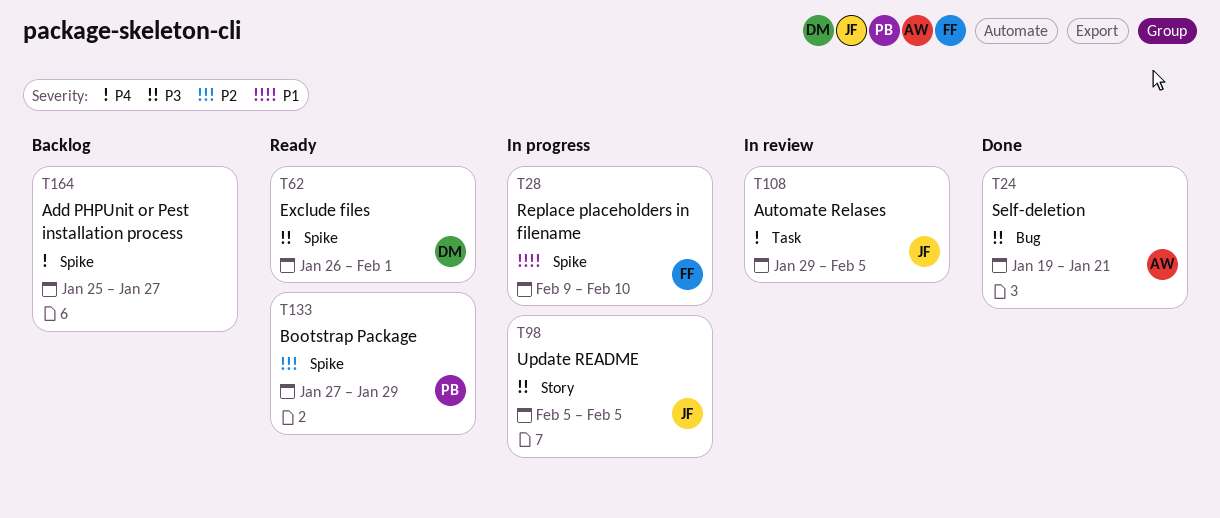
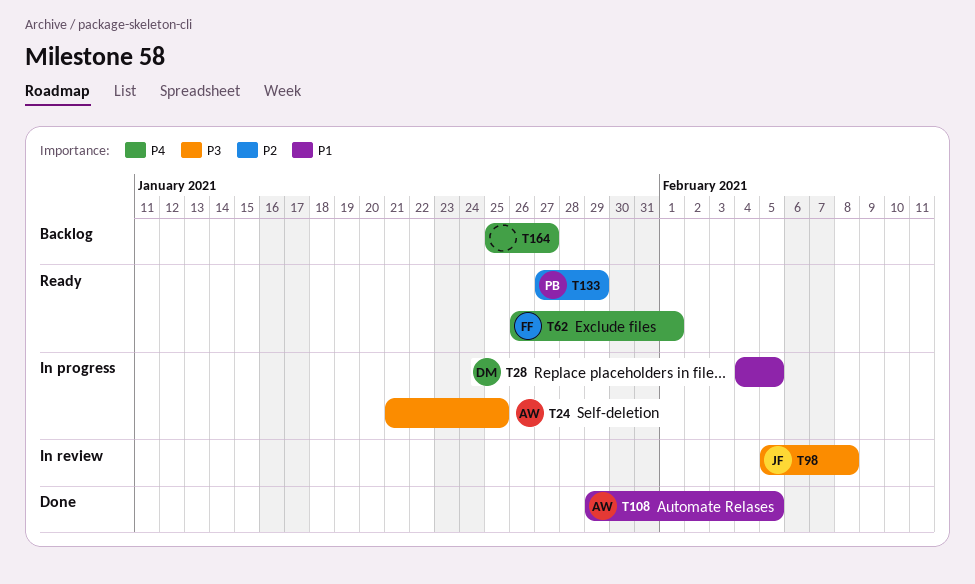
T24, status: Done -> In progress
T24, start: Jan 19 -> Jan 21
T24, due: Jan 21 -> Jan 25
T28, owner: FF -> DM
T28, start: Feb 9 -> Feb 4
T28, due: Feb 10 -> Feb 5
T62, owner: DM -> FF
T62, priority: P3 -> P4
T98, status: In progress -> In review
T98, due: Feb 5 -> Feb 8
T108, status: In review -> Done
T108, owner: JF -> AW
T108, priority: P4 -> P1

